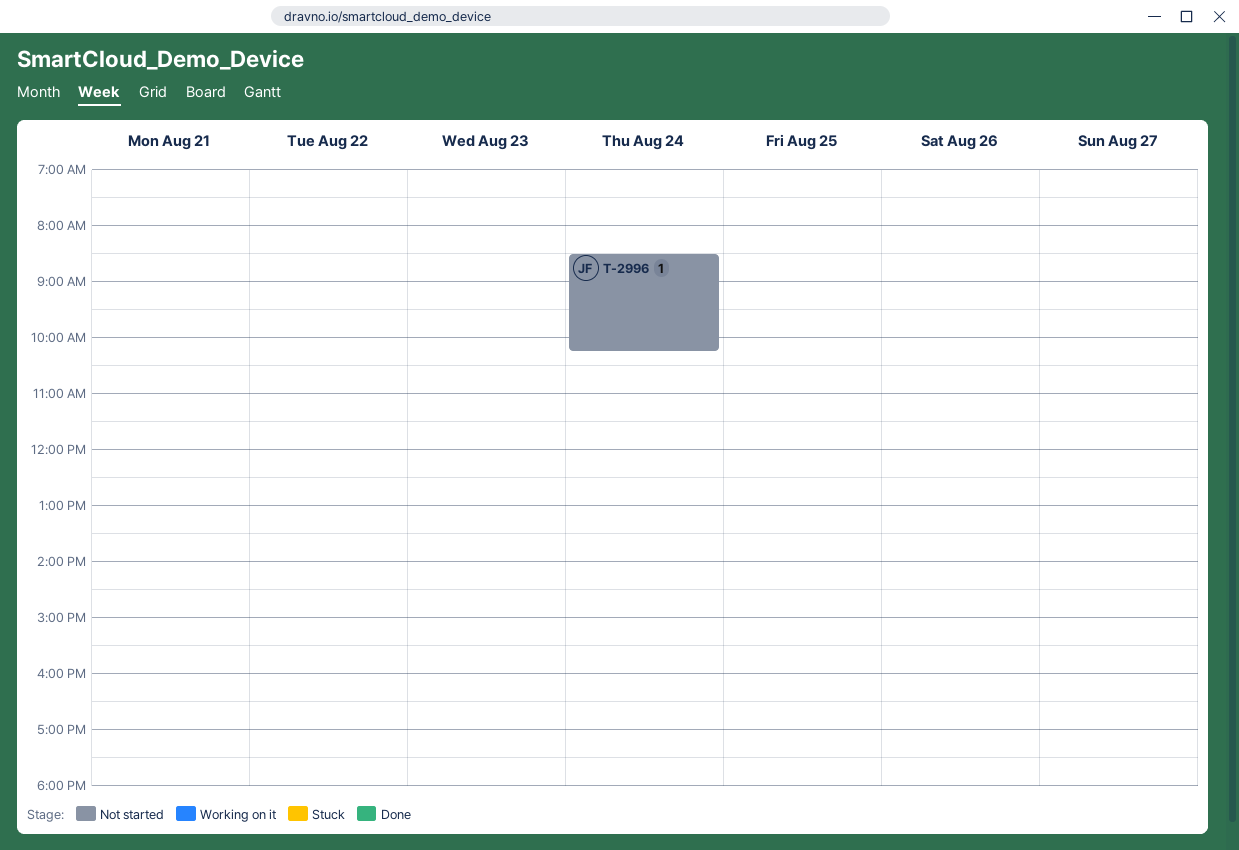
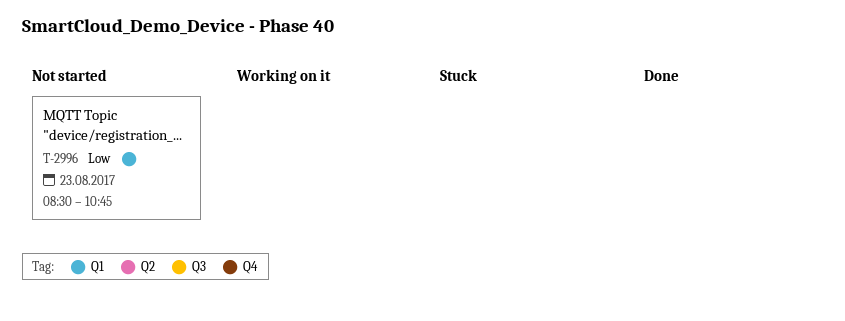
T-2996, day: Aug 24 -> Aug 23
T-2996, ends: 10:15 -> 10:45

